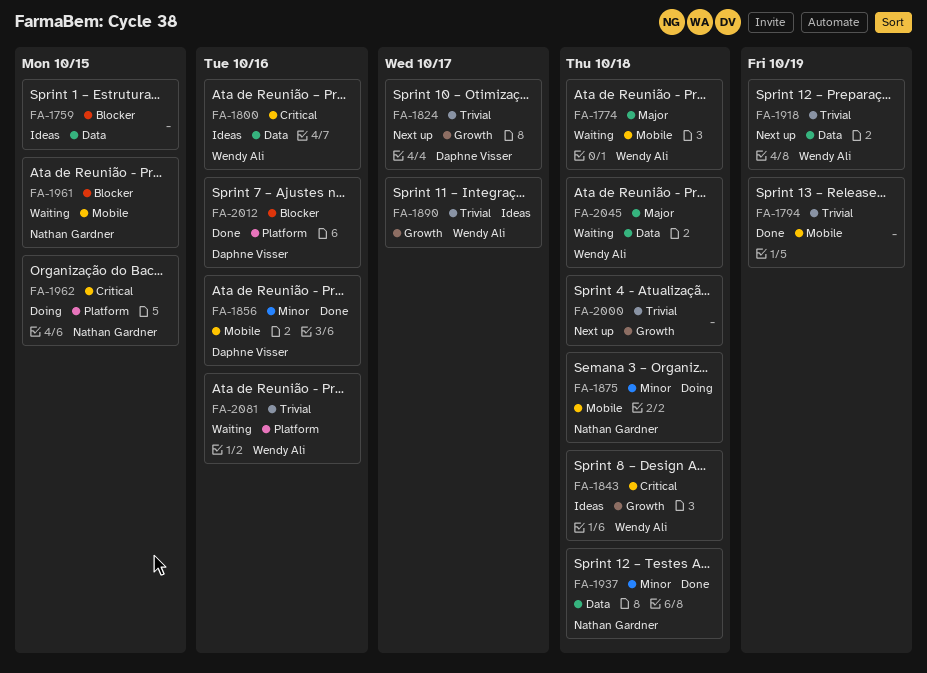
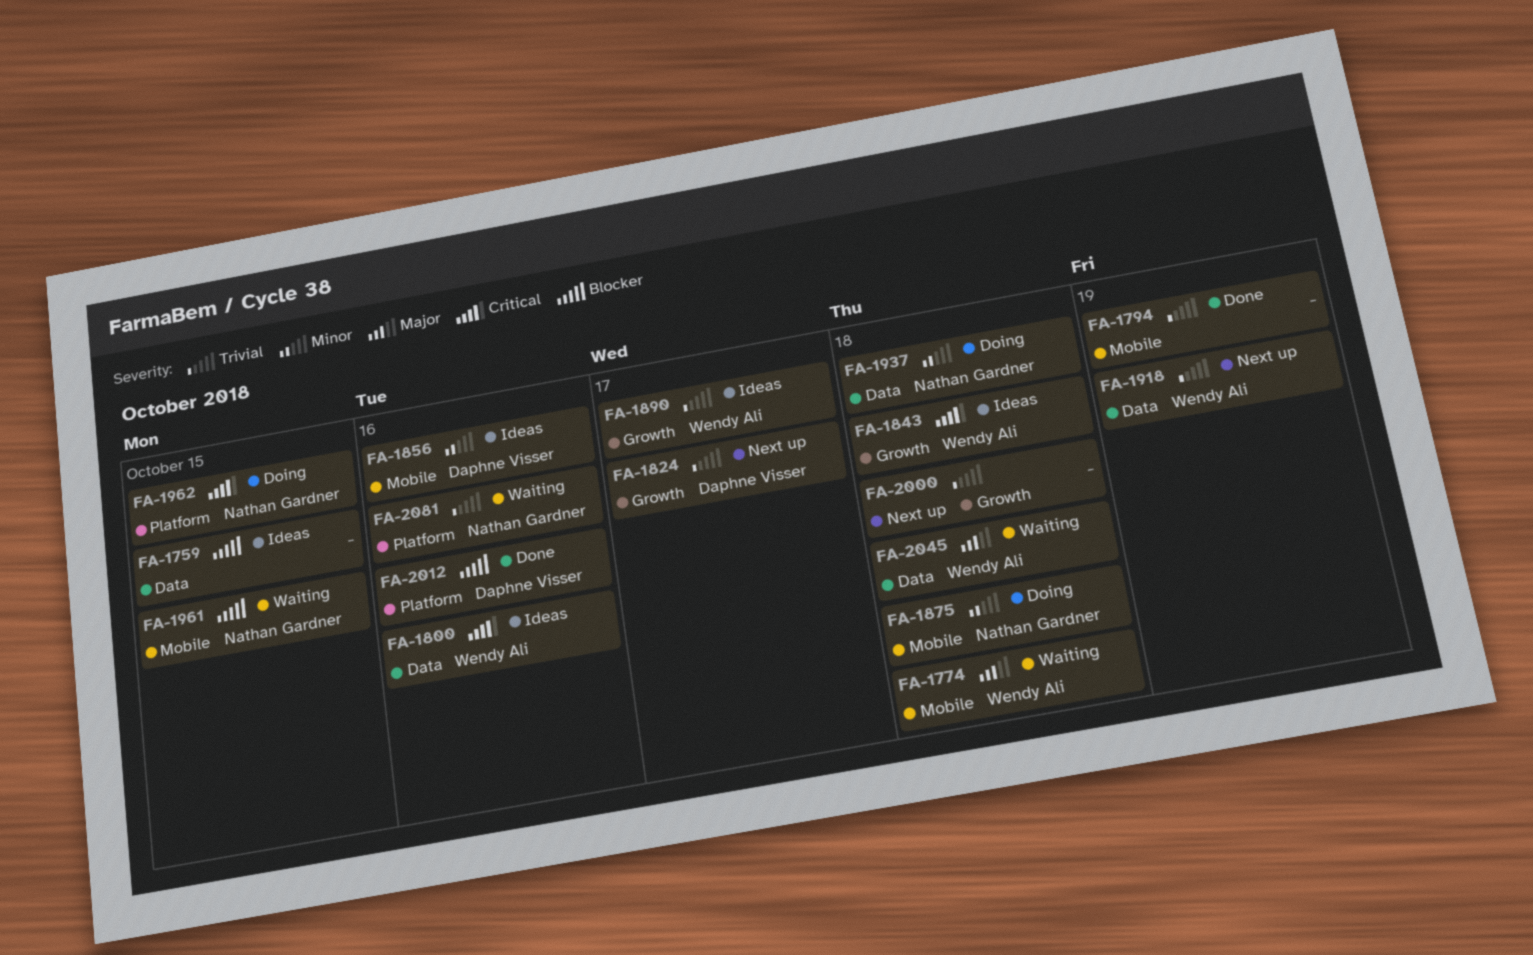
FA-1856, status: Done -> Ideas
FA-1937, status: Done -> Doing
FA-2081, owner: Wendy Ali -> Nathan Gardner

